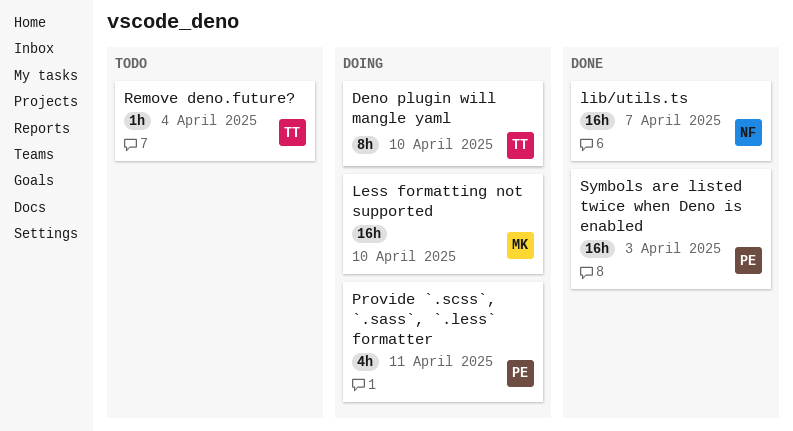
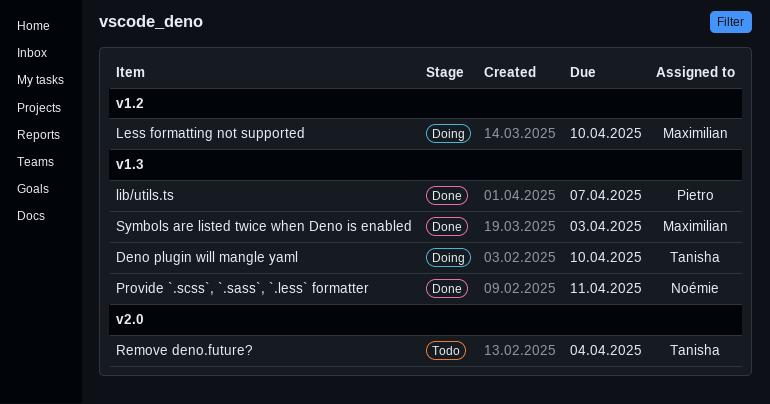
lib/utils.ts, owner: Noémie -> Pietro
Provide `.scss`, `.sass`, `.less` formatter, status: Doing -> Done
Provide `.scss`, `.sass`, `.less` formatter, owner: Pietro -> Noémie
Symbols are listed twice when Deno is enabled, owner: Pietro -> Maximilian

